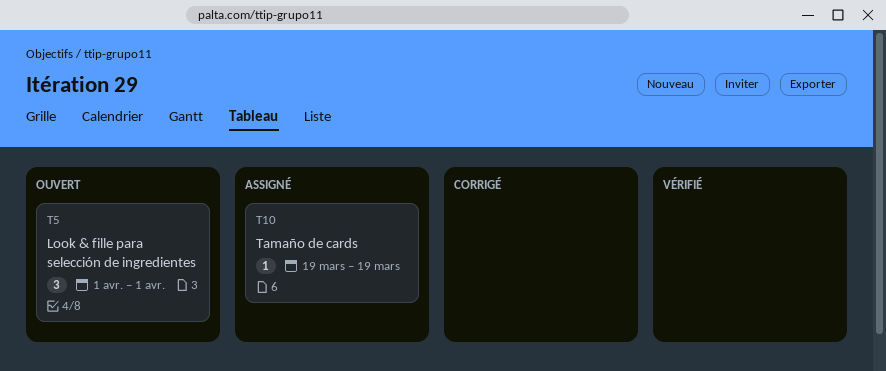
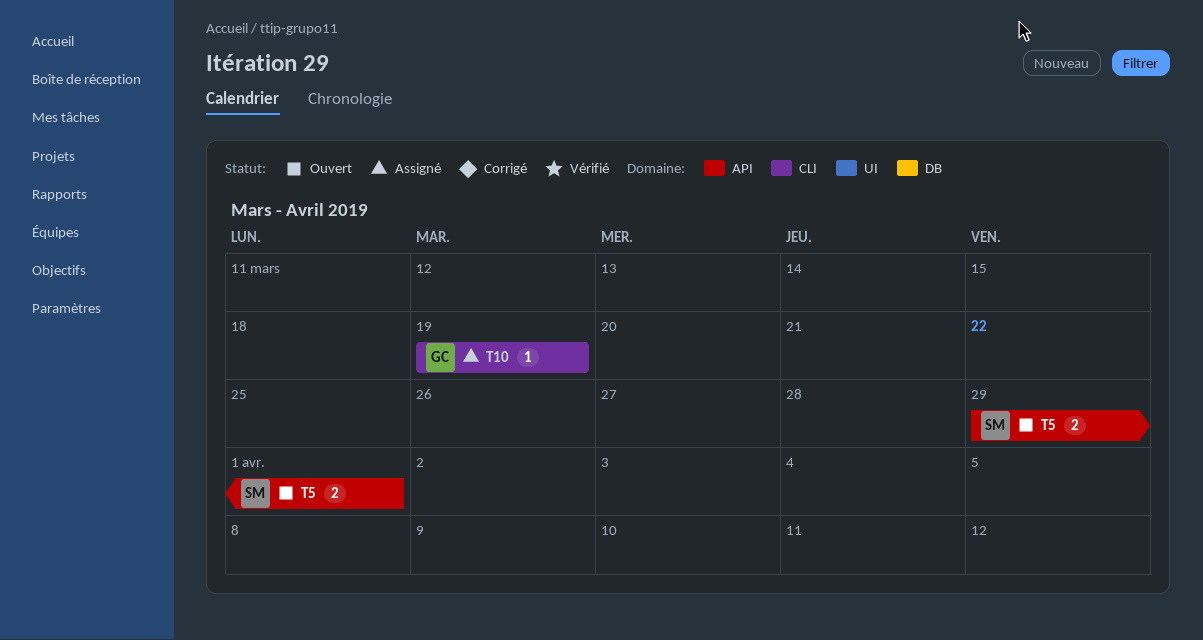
T5, estimate: 3 -> 2
T5, start: Apr 1 -> Mar 29

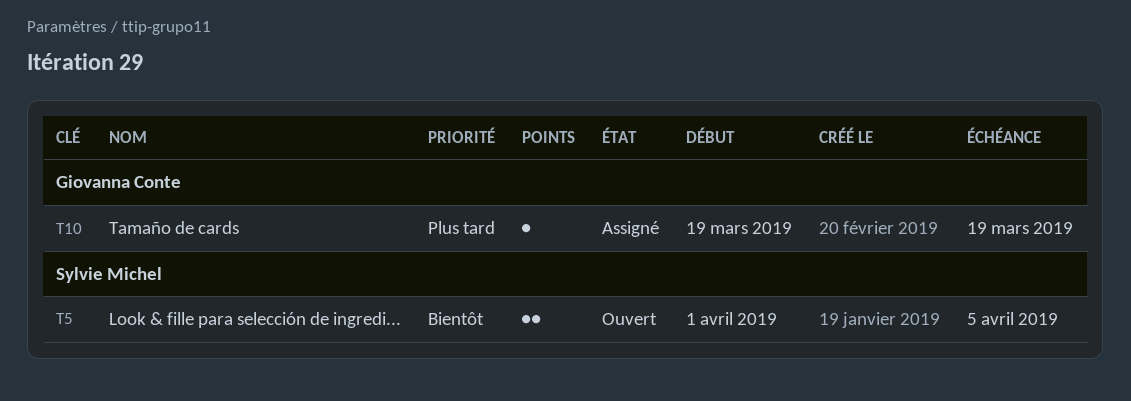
T5, start: Mar 29 -> Apr 1
T5, due: Apr 1 -> Apr 5

